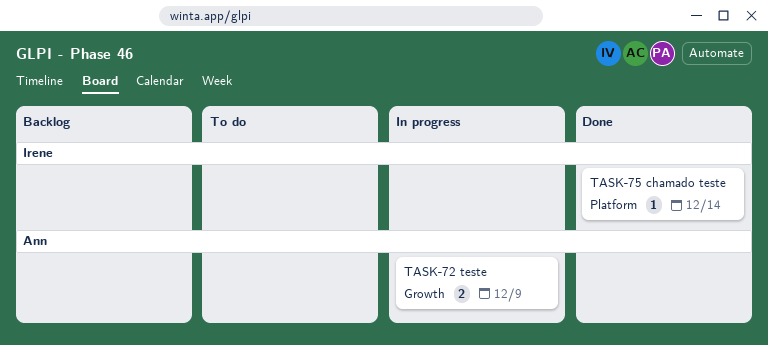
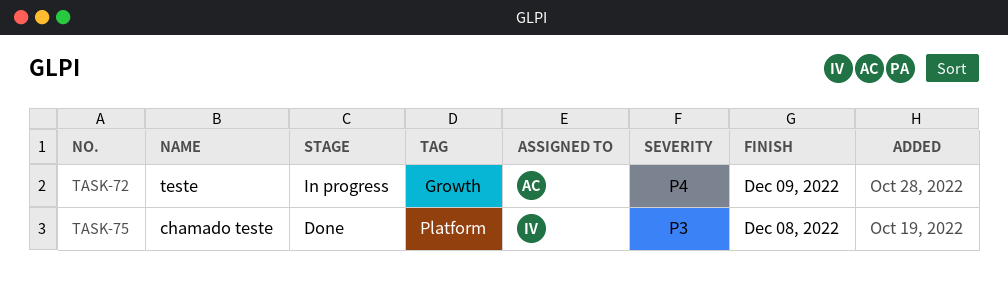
TASK-75, due: Dec 14 -> Dec 8

